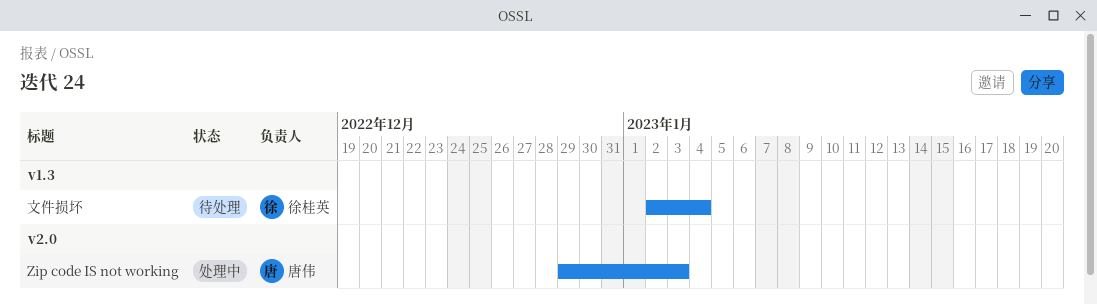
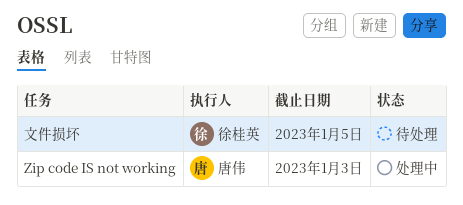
文件损坏, due: Jan 4 -> Jan 5

